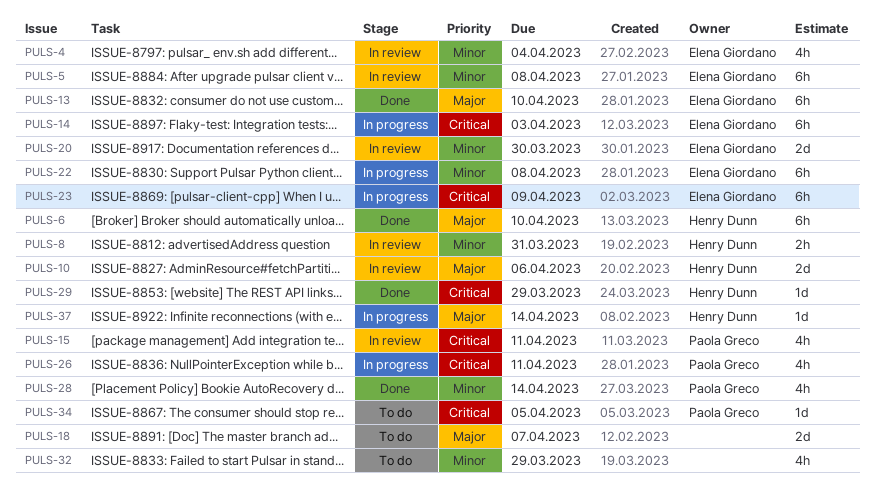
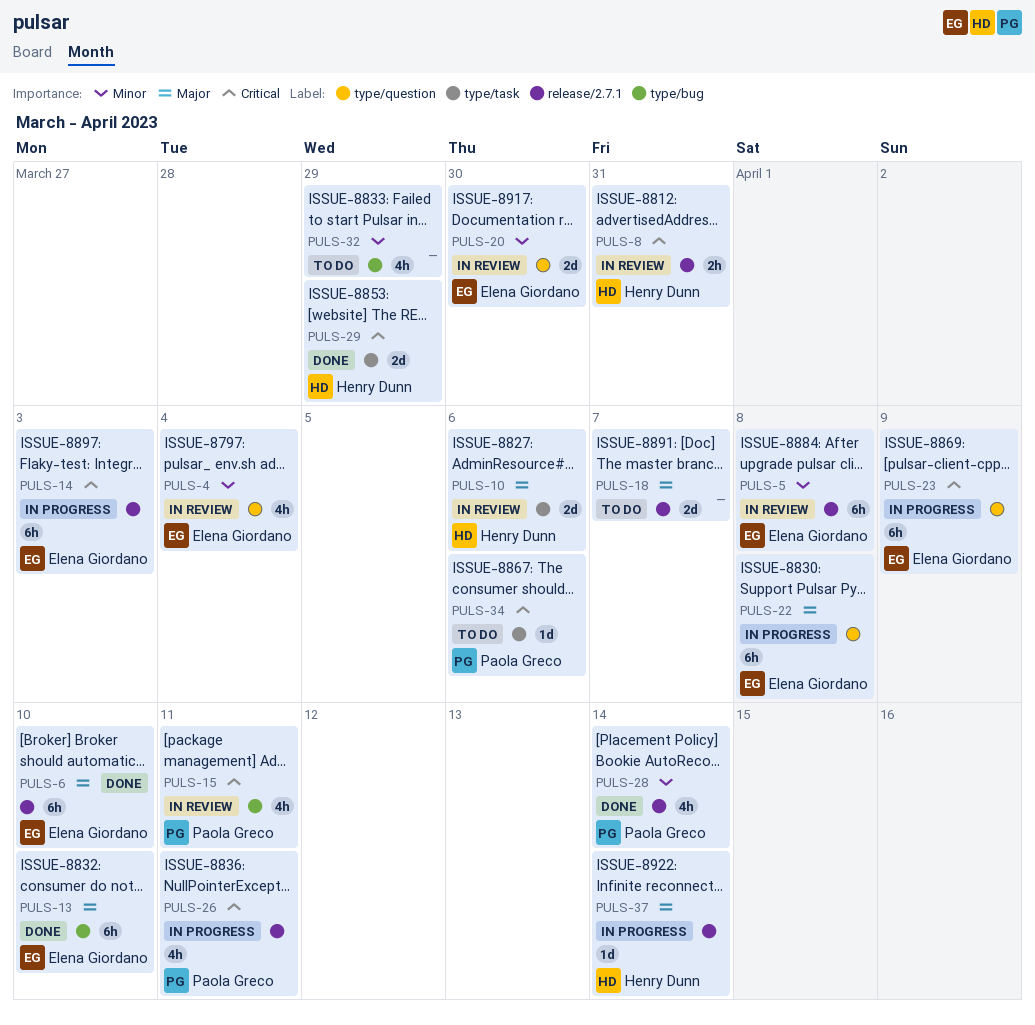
PULS-6, owner: Henry Dunn -> Elena Giordano
PULS-8, priority: Minor -> Critical
PULS-22, priority: Minor -> Major
PULS-29, estimate: 1d -> 2d
PULS-34, due: Apr 5 -> Apr 6

